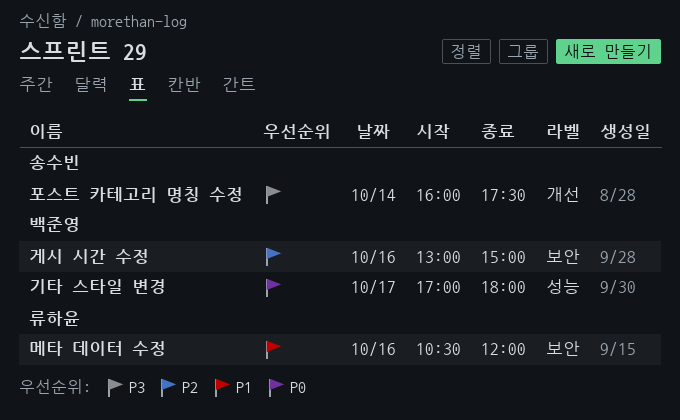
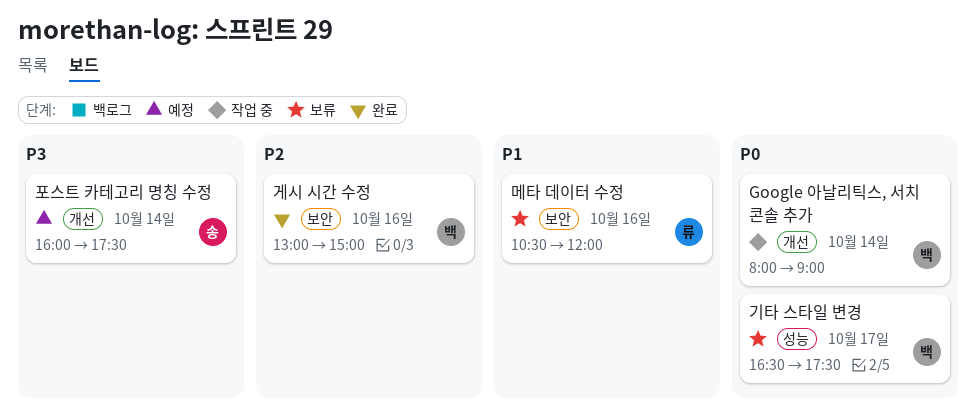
Google 아날리틱스, 서치 콘솔 추가: none -> present
기타 스타일 변경, begins: 17:00 -> 16:30
기타 스타일 변경, ends: 18:00 -> 17:30

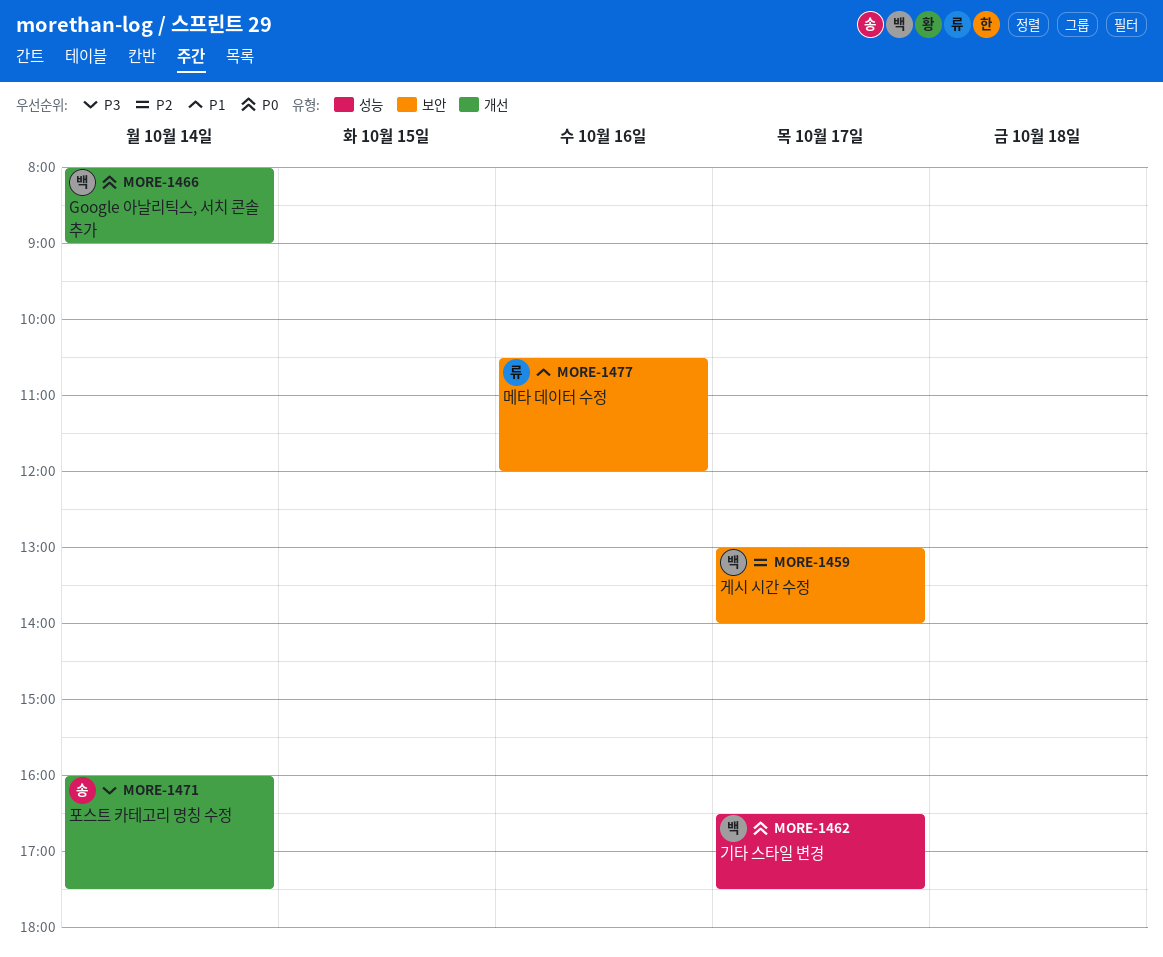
게시 시간 수정, day: Oct 16 -> Oct 17
게시 시간 수정, ends: 15:00 -> 14:00

